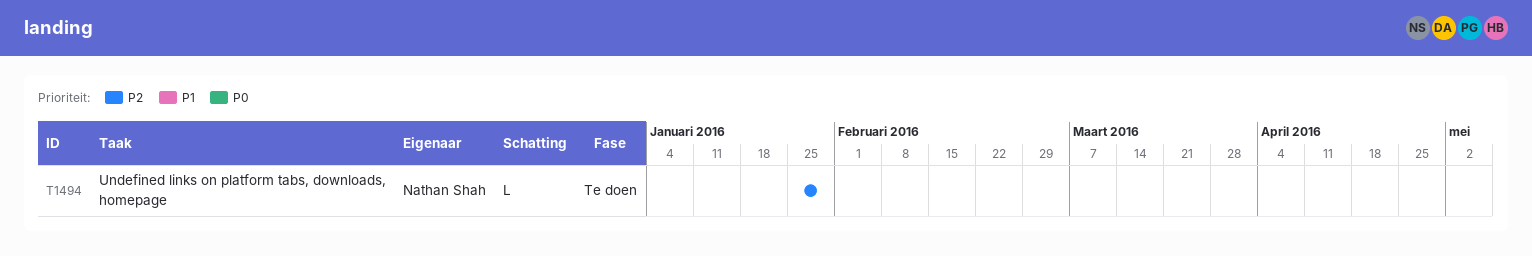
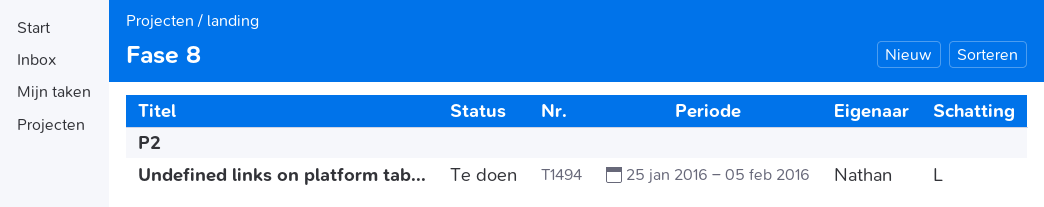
T1494, due: Jan 29 -> Feb 5

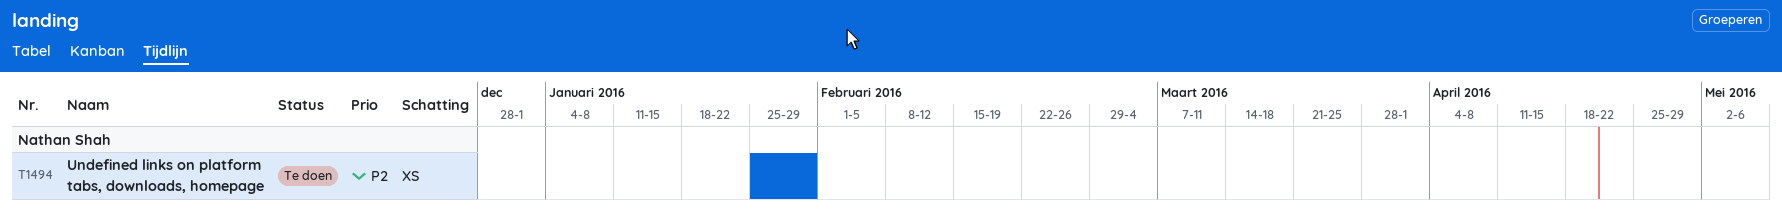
T1494, estimate: L -> XS
T1494, due: Feb 5 -> Jan 29

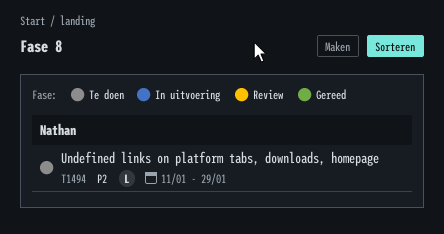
T1494, estimate: XS -> L
T1494, start: Jan 25 -> Jan 11

